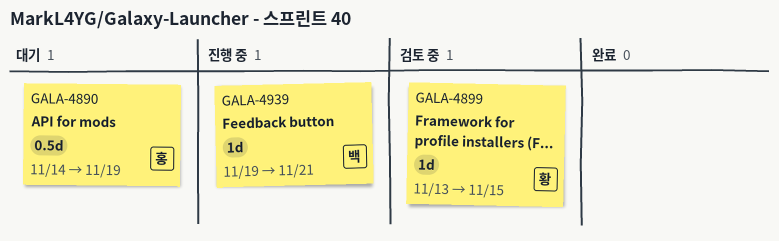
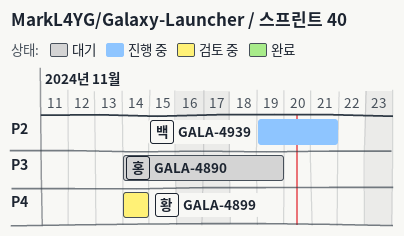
GALA-4899, start: Nov 13 -> Nov 14
GALA-4899, due: Nov 15 -> Nov 14

